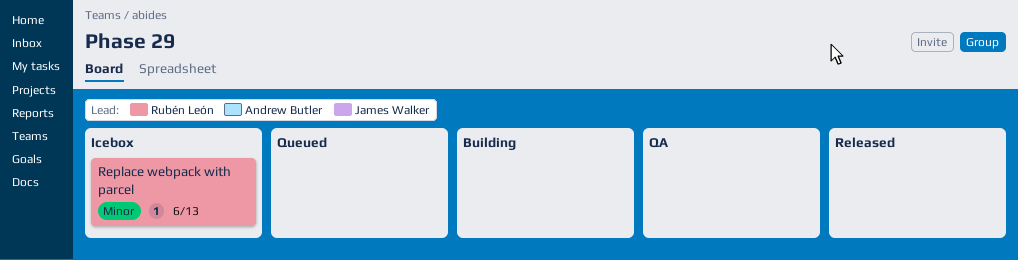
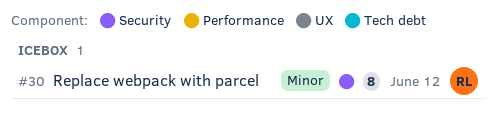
Replace webpack with parcel, estimate: 1 -> 8
Replace webpack with parcel, due: Jun 13 -> Jun 12

